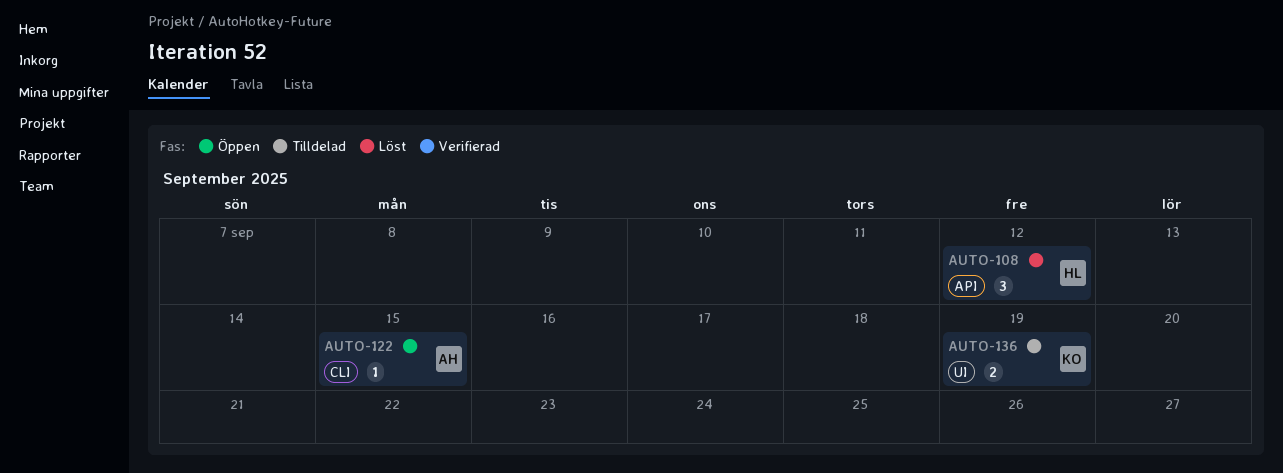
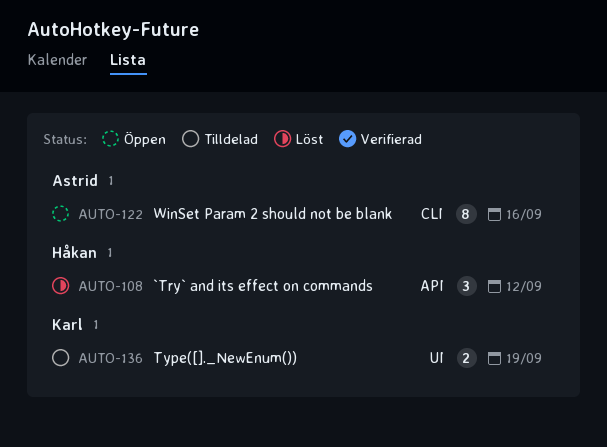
AUTO-122, estimate: 1 -> 8
AUTO-122, due: Sep 15 -> Sep 16

